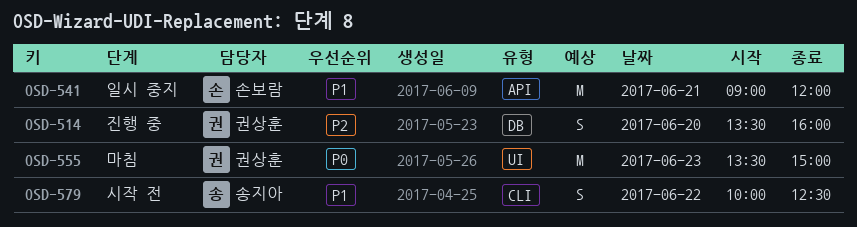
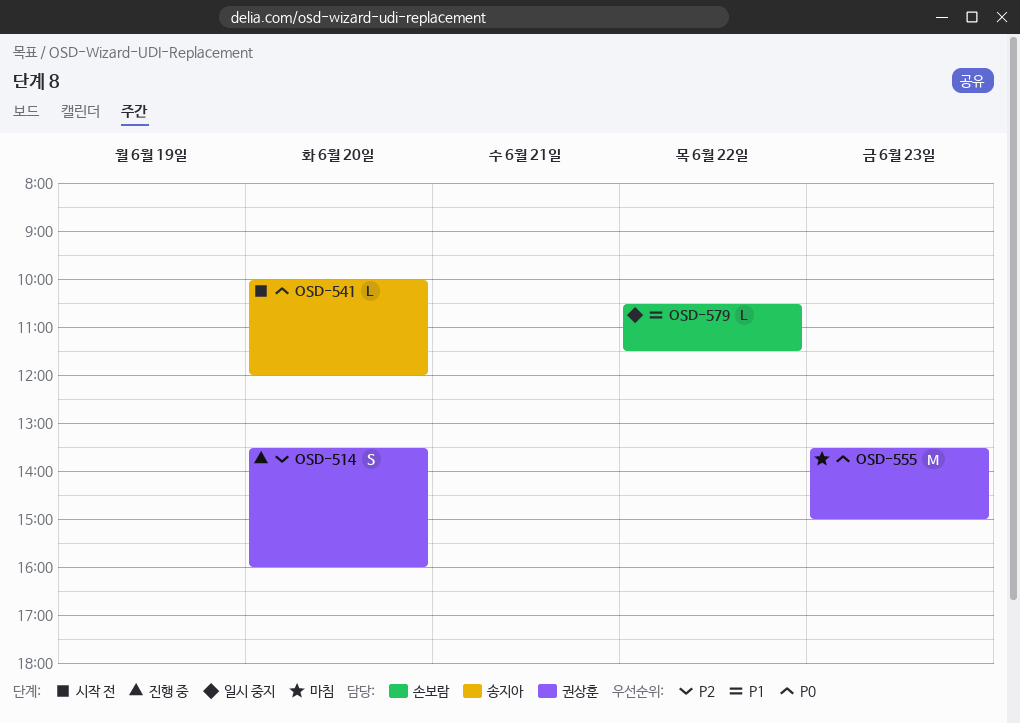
OSD-541, status: 일시 중지 -> 시작 전
OSD-541, owner: 손보람 -> 송지아
OSD-541, priority: P1 -> P0
OSD-541, estimate: M -> L
OSD-541, day: Jun 21 -> Jun 20
OSD-541, begins: 09:00 -> 10:00
OSD-579, status: 시작 전 -> 일시 중지
OSD-579, owner: 송지아 -> 손보람
OSD-579, estimate: S -> L
OSD-579, begins: 10:00 -> 10:30
OSD-579, ends: 12:30 -> 11:30

